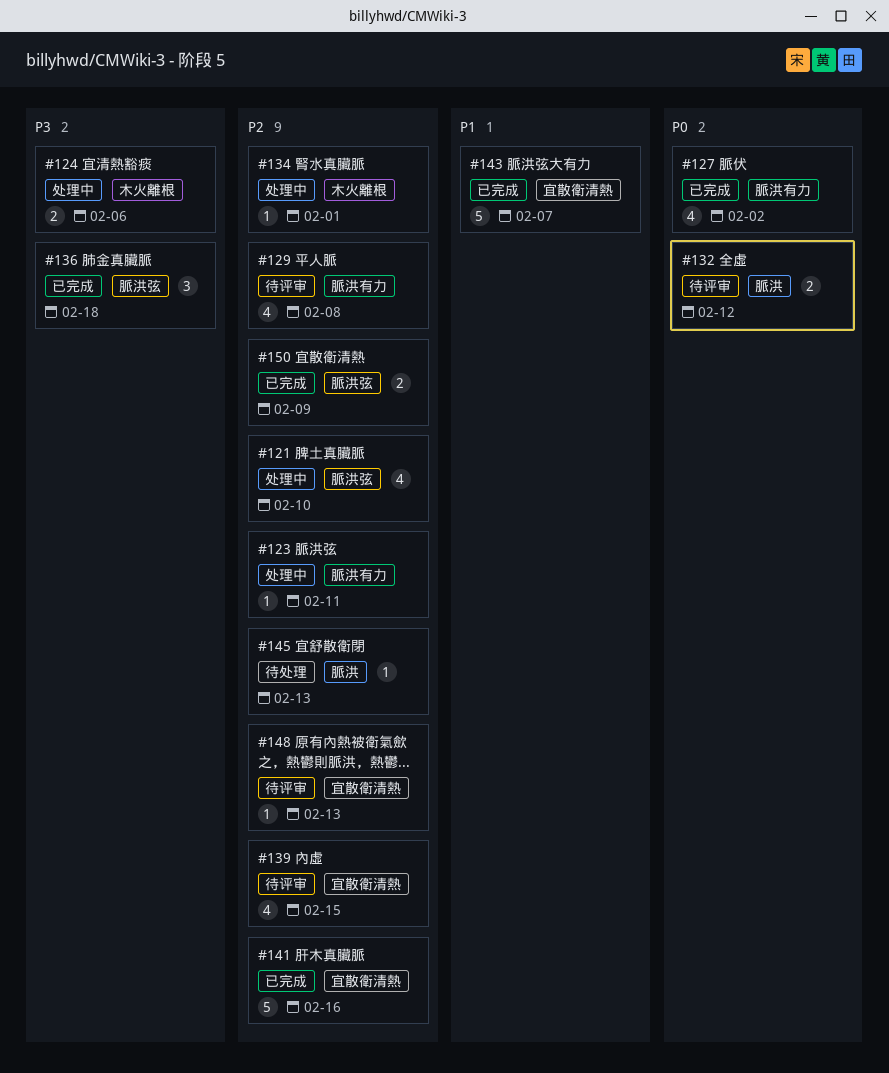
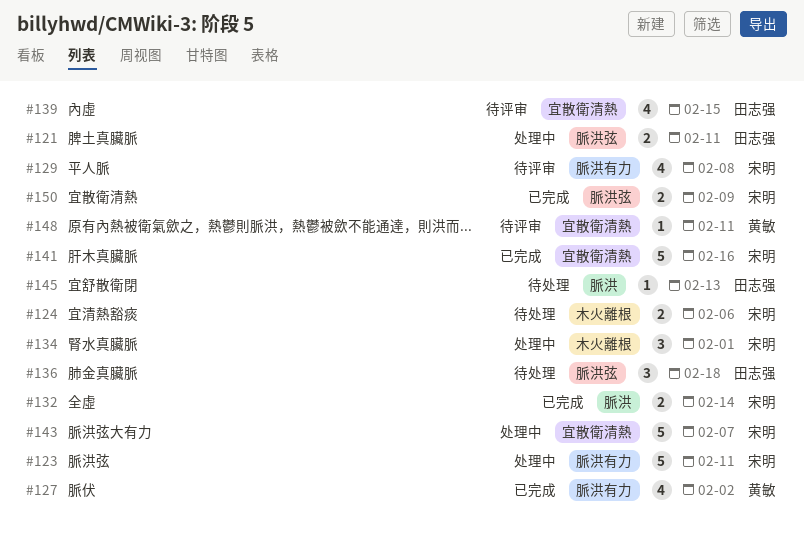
#121, estimate: 4 -> 2
#121, due: Feb 10 -> Feb 11
#123, estimate: 1 -> 5
#124, status: 处理中 -> 待处理
#132, status: 待评审 -> 已完成
#132, due: Feb 12 -> Feb 14
#134, estimate: 1 -> 3
#136, status: 已完成 -> 待处理
#143, status: 已完成 -> 处理中
#148, due: Feb 13 -> Feb 11

